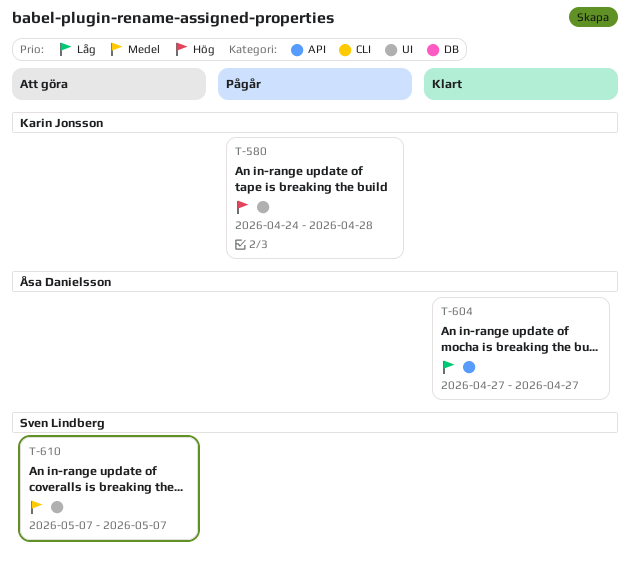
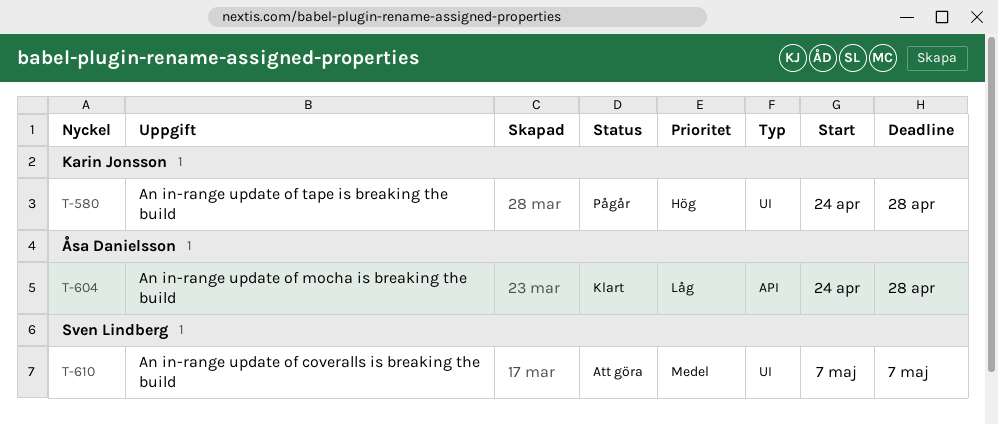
T-604, start: Apr 27 -> Apr 24
T-604, due: Apr 27 -> Apr 28

